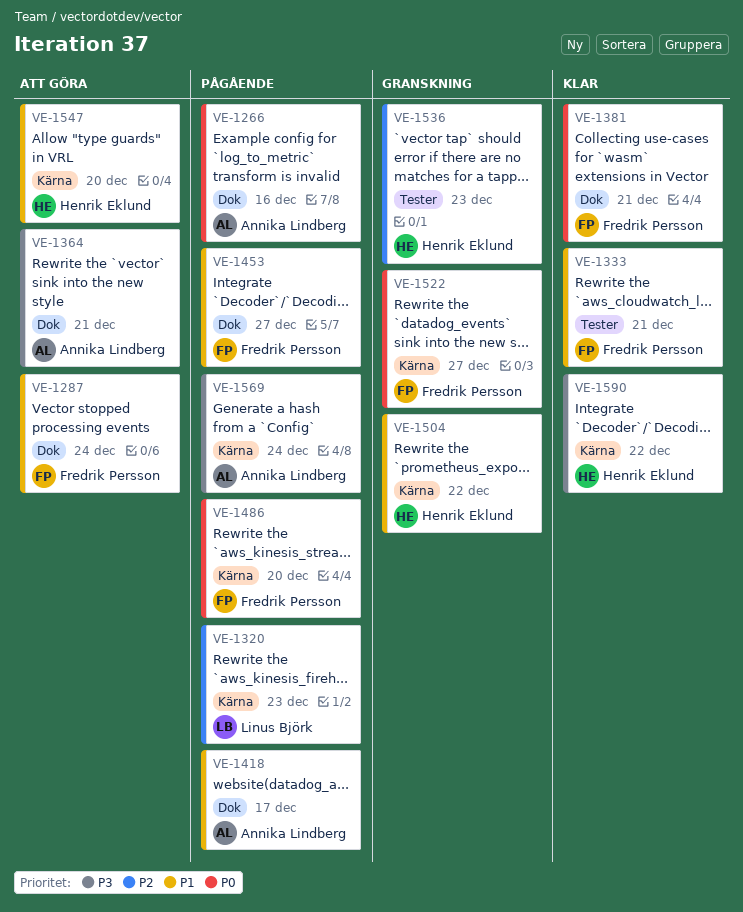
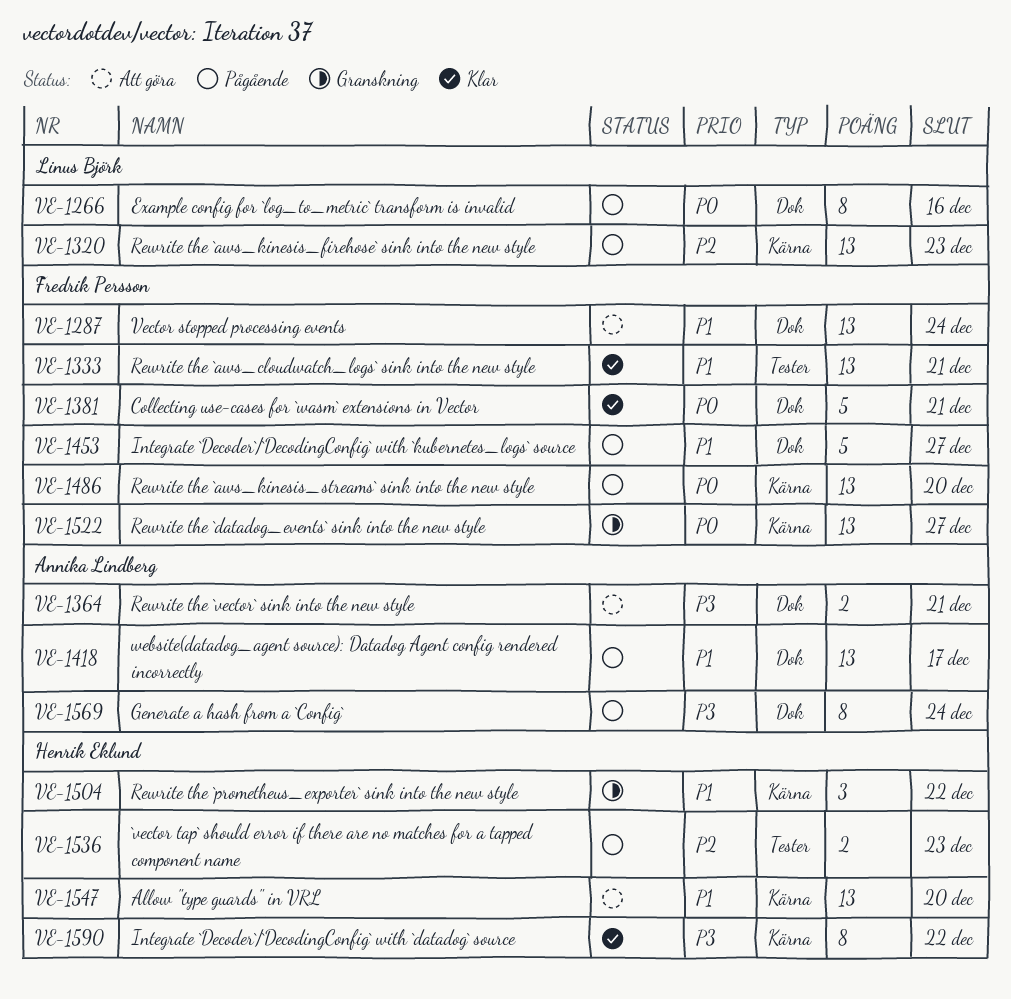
VE-1266, owner: Annika Lindberg -> Linus Björk
VE-1536, status: Granskning -> Pågående
VE-1569, label: Kärna -> Dok

